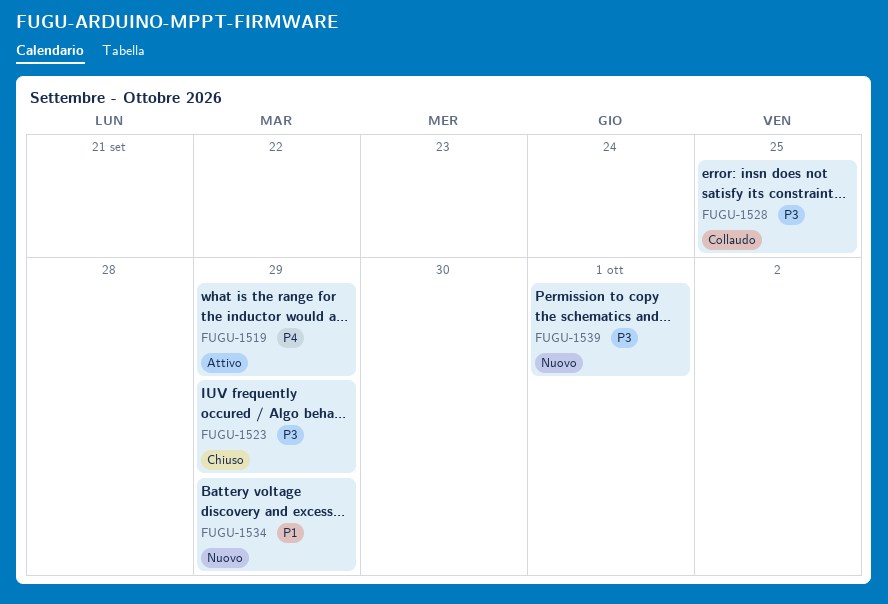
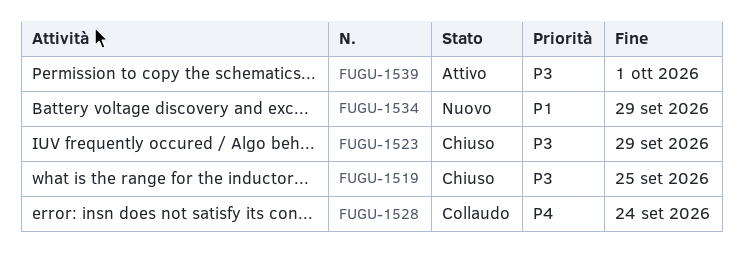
FUGU-1519, status: Attivo -> Chiuso
FUGU-1519, priority: P4 -> P3
FUGU-1519, due: Sep 29 -> Sep 25
FUGU-1528, priority: P3 -> P4
FUGU-1528, due: Sep 25 -> Sep 24
FUGU-1539, status: Nuovo -> Attivo

